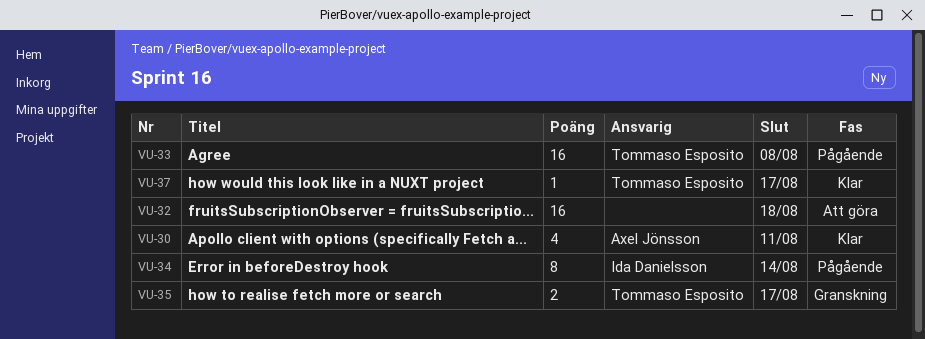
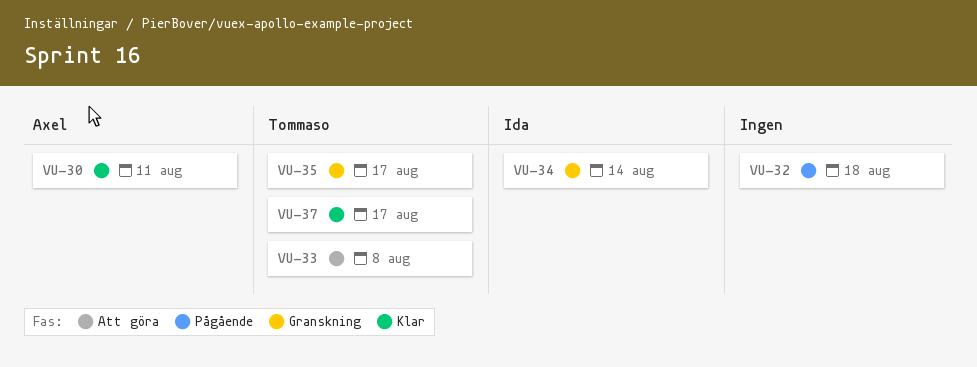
VU-32, status: Att göra -> Pågående
VU-33, status: Pågående -> Att göra
VU-34, status: Pågående -> Granskning

